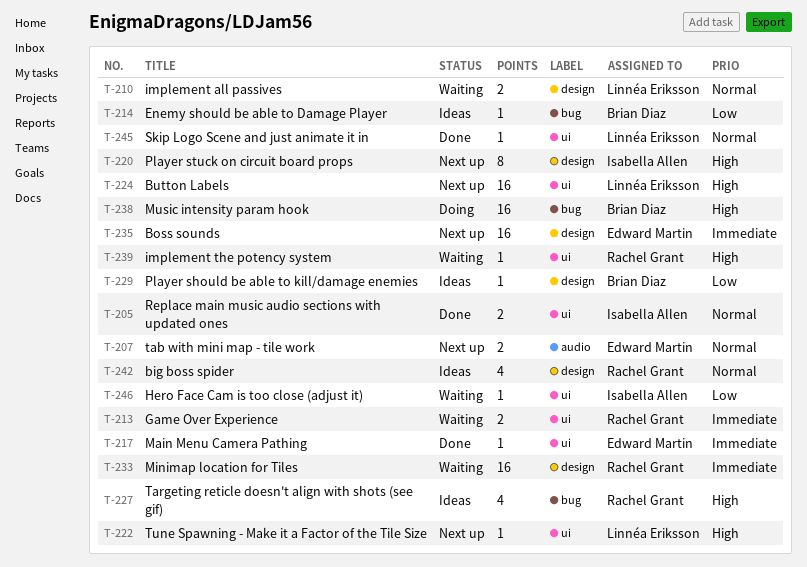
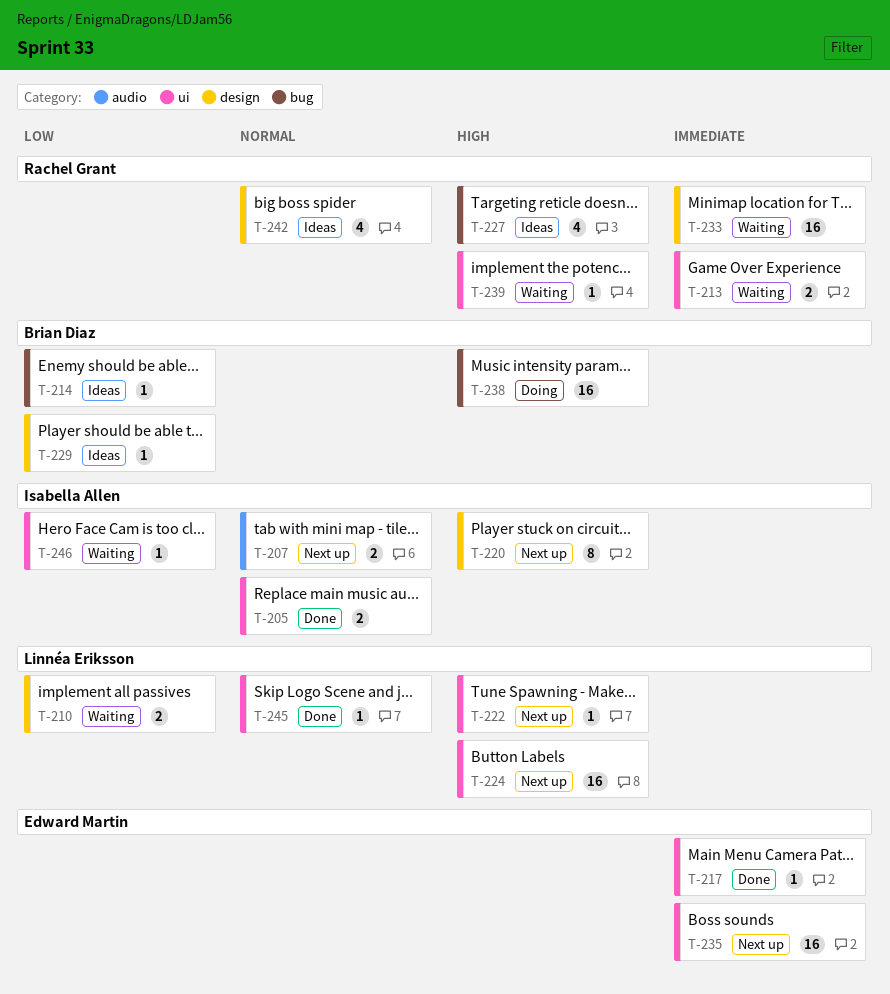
T-207, owner: Edward Martin -> Isabella Allen
T-210, priority: Normal -> Low
T-235, label: design -> ui

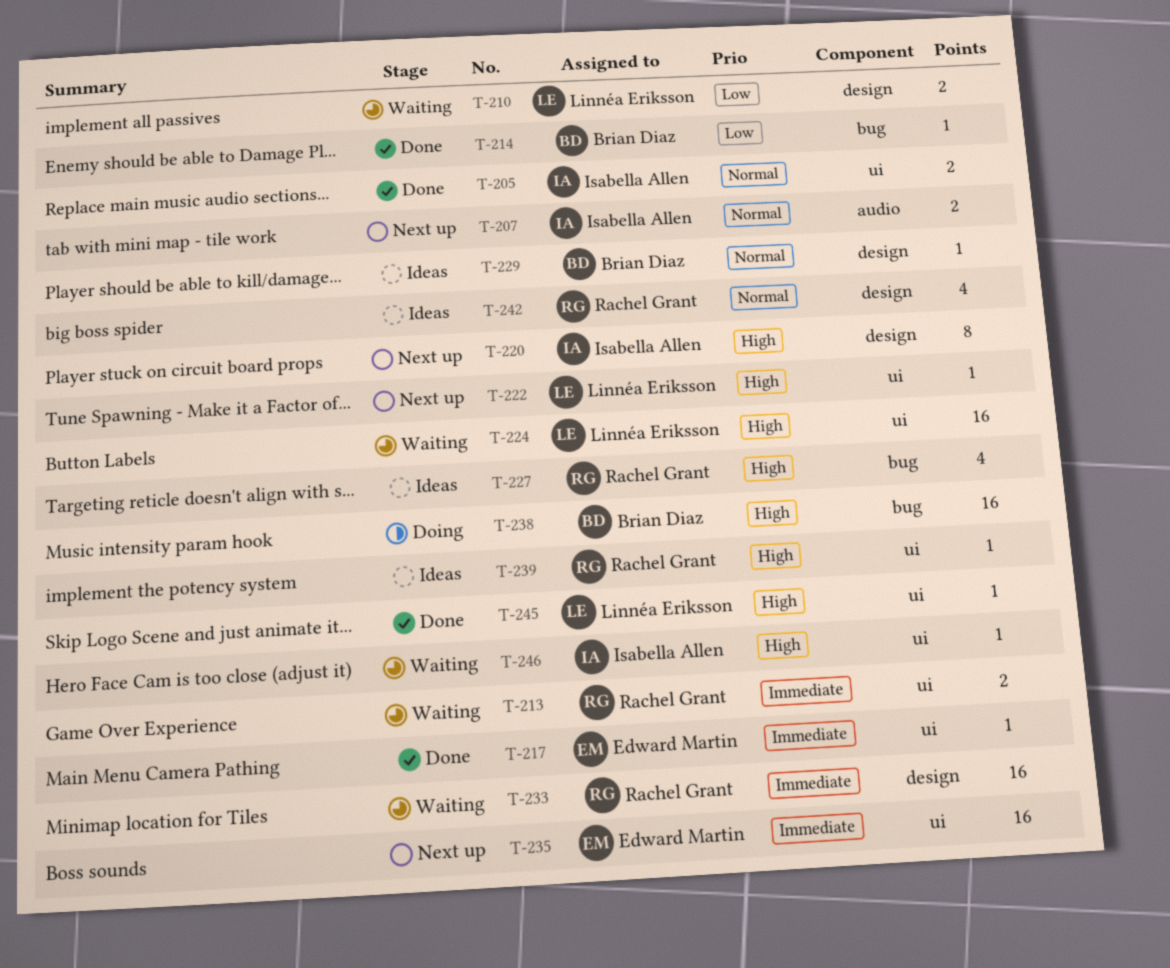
T-214, status: Ideas -> Done
T-224, status: Next up -> Waiting
T-229, priority: Low -> Normal
T-239, status: Waiting -> Ideas
T-245, priority: Normal -> High
T-246, priority: Low -> High

